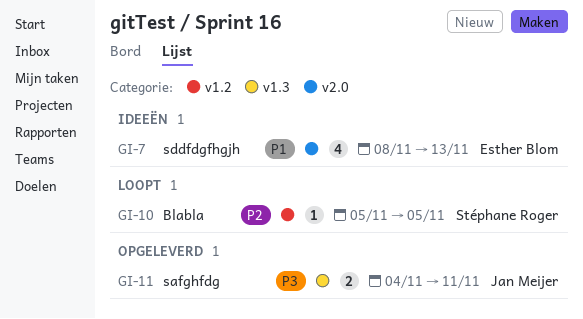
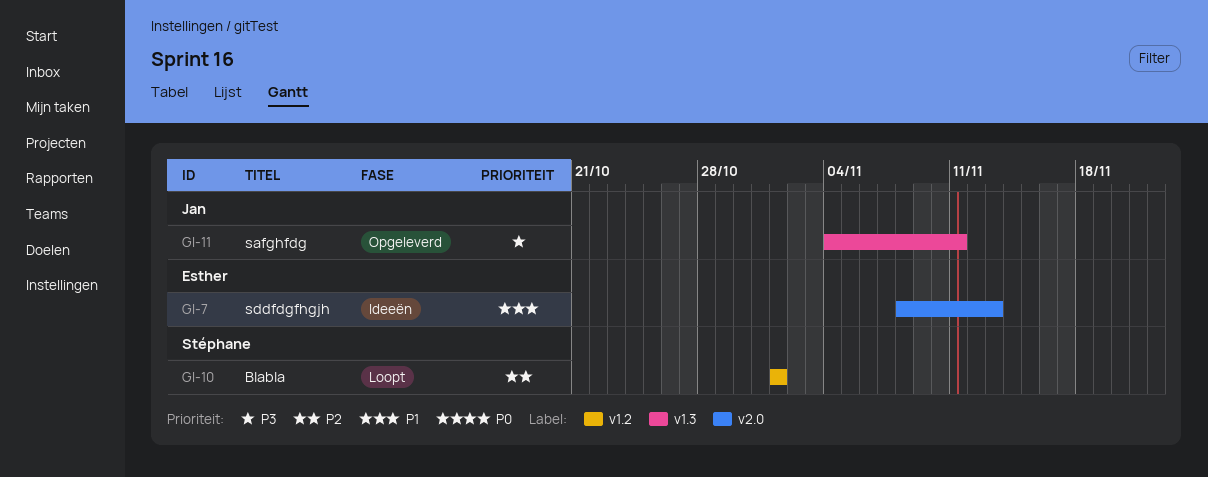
GI-10, start: Nov 5 -> Nov 1
GI-10, due: Nov 5 -> Nov 1

